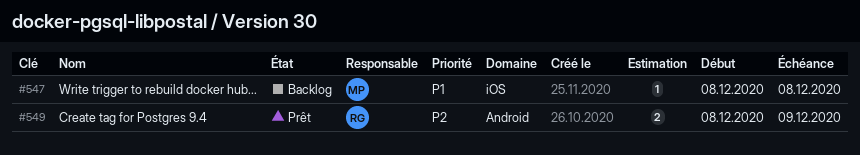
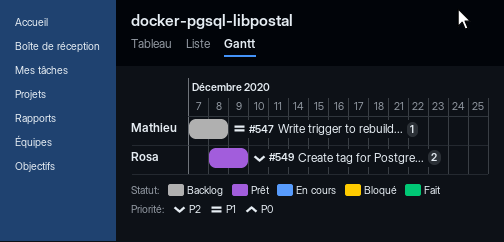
#547, start: Dec 8 -> Dec 7

